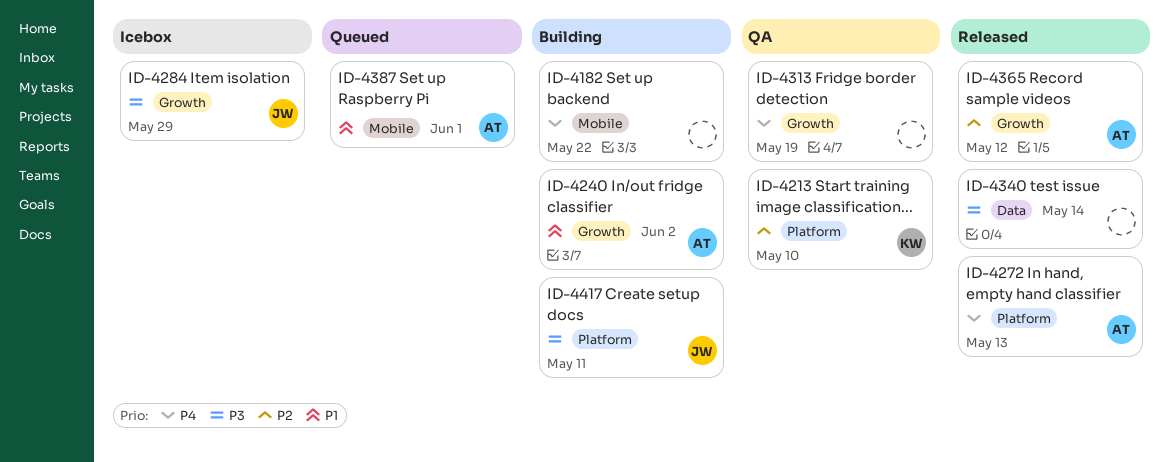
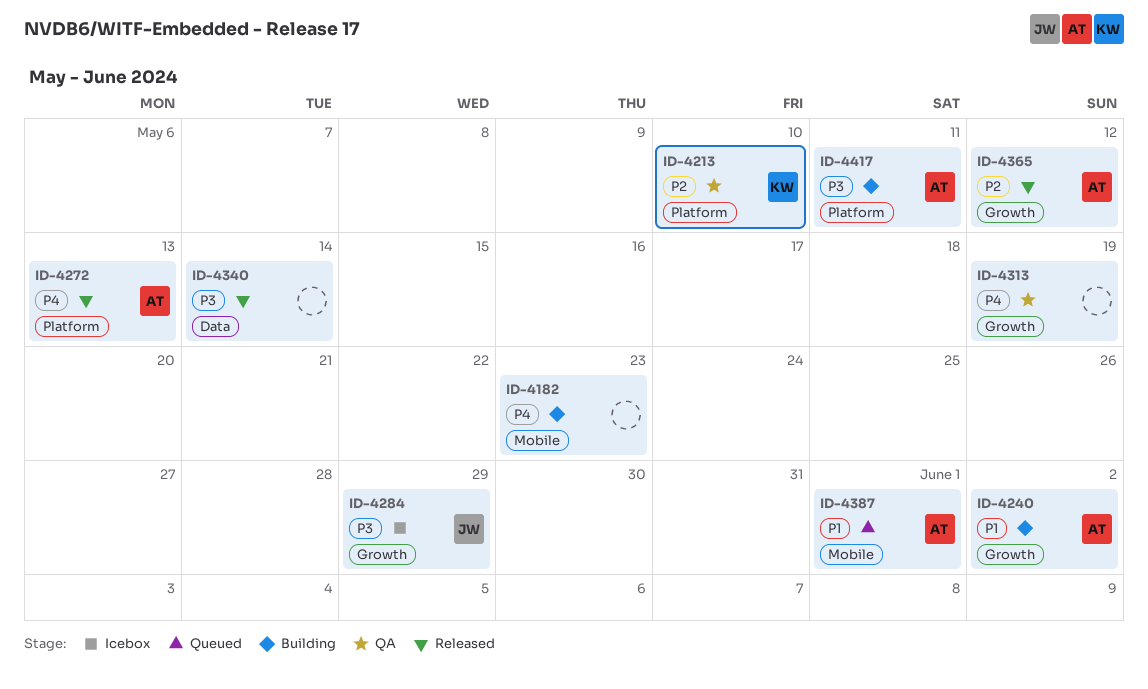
ID-4182, due: May 22 -> May 23
ID-4417, owner: JW -> AT

